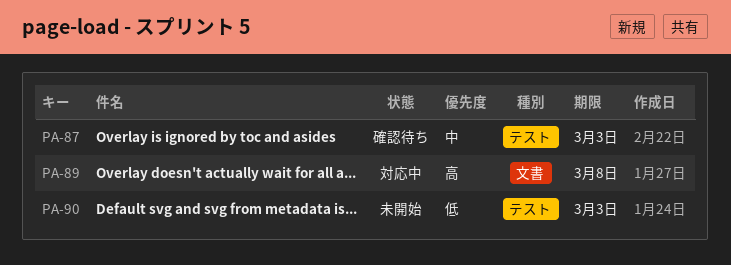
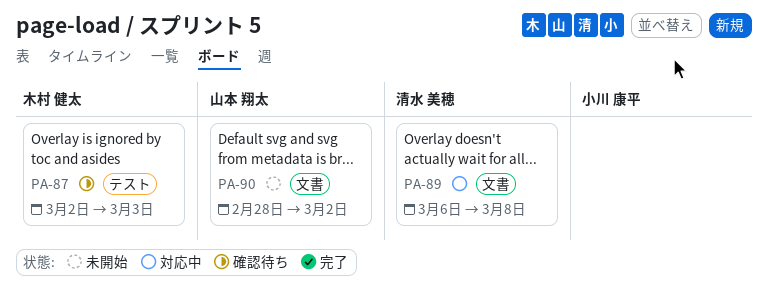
PA-90, label: テスト -> 文書
PA-90, due: Mar 3 -> Mar 2

